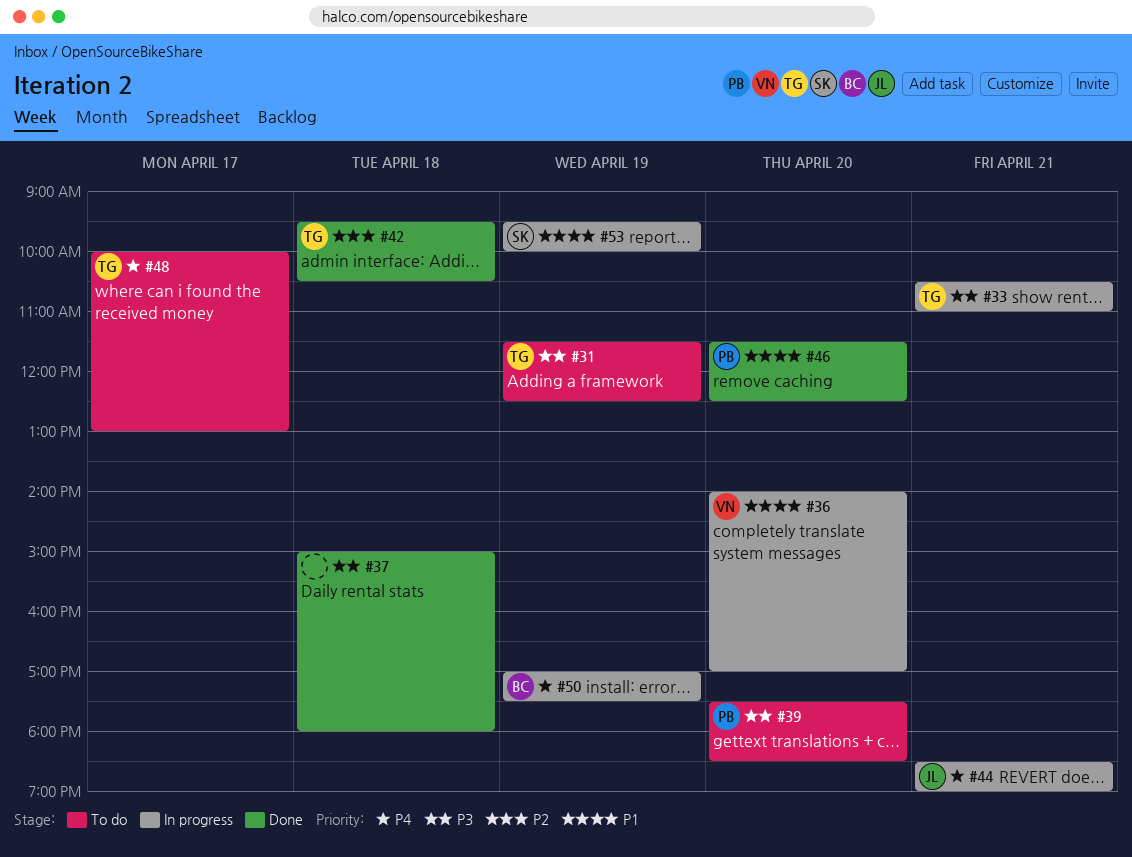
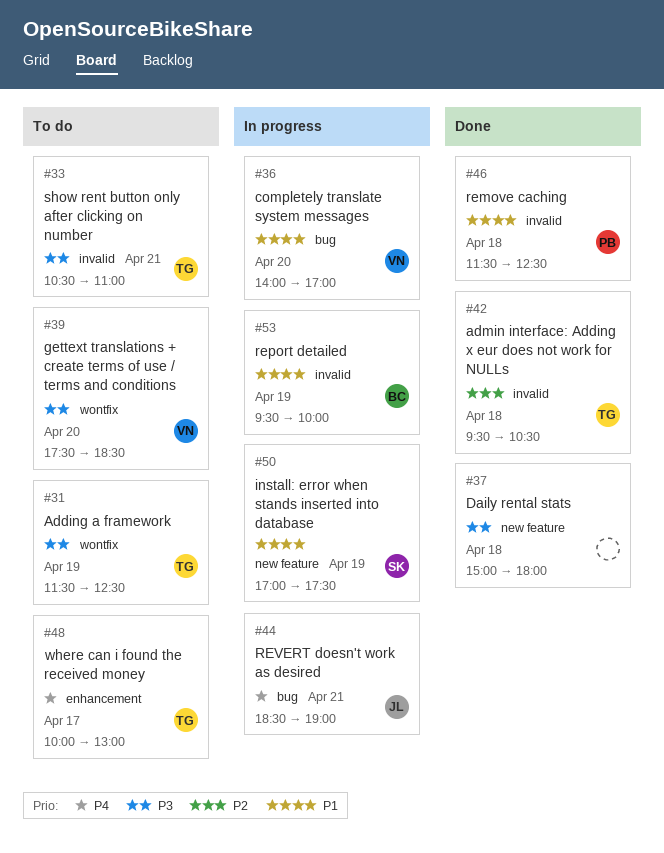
#33, status: In progress -> To do
#39, owner: PB -> VN
#46, day: Apr 20 -> Apr 18
#50, owner: BC -> SK
#50, priority: P4 -> P1
#53, owner: SK -> BC

